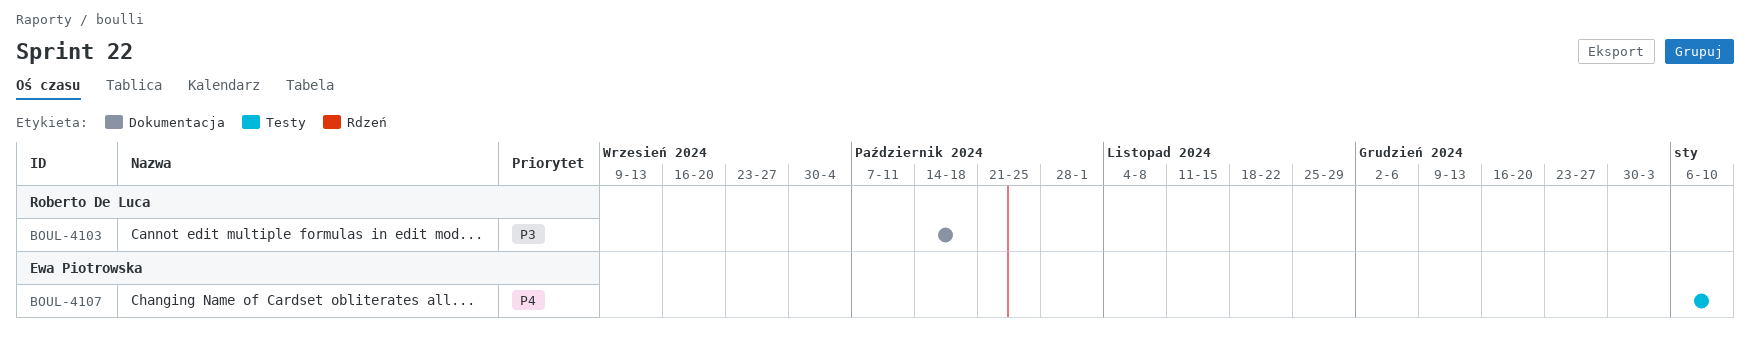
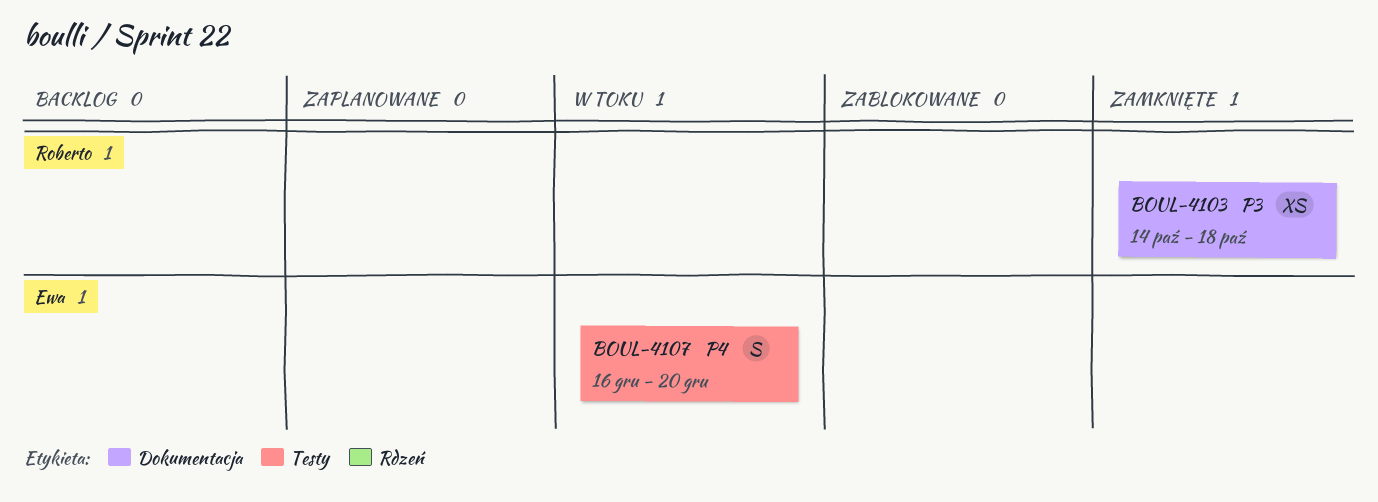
BOUL-4107, start: Jan 6 -> Dec 16
BOUL-4107, due: Jan 10 -> Dec 20

